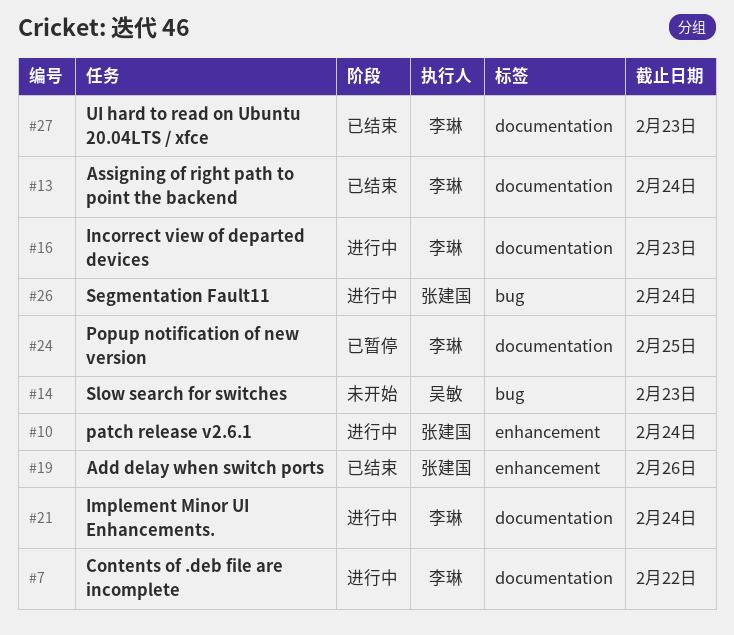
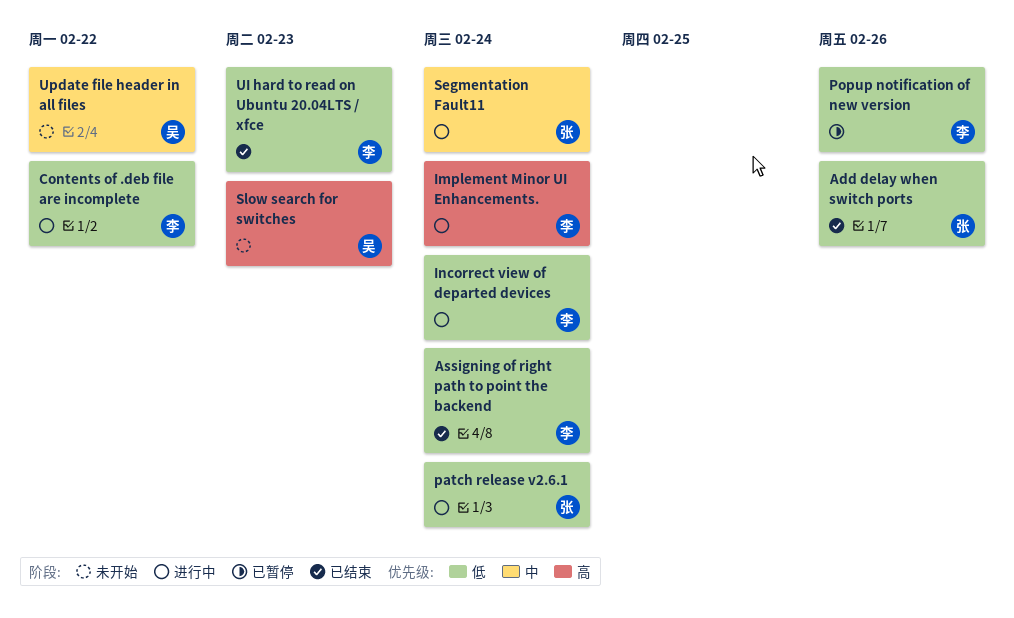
Incorrect view of departed devices, due: Feb 23 -> Feb 24
Popup notification of new version, due: Feb 25 -> Feb 26
Update file header in all files: none -> present

